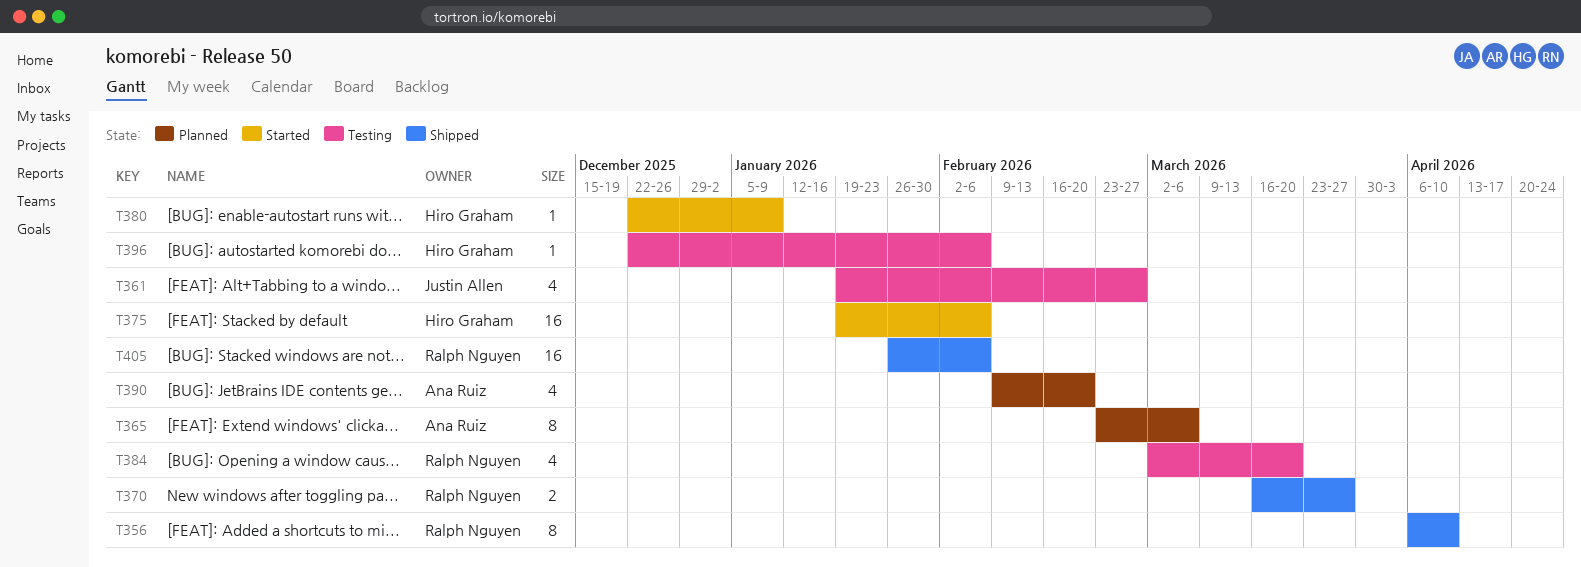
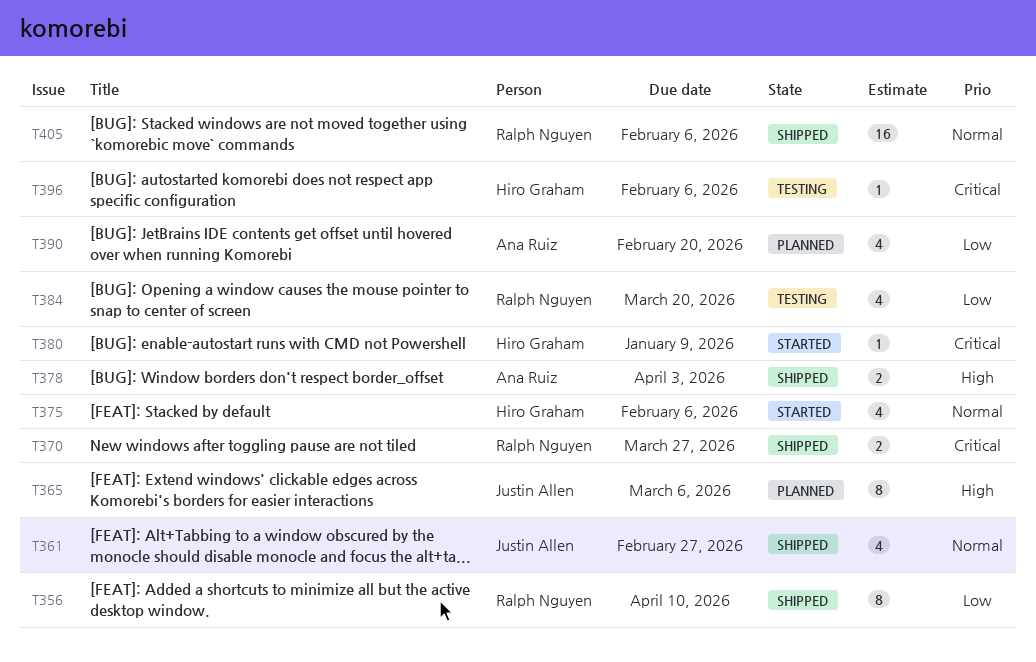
T361, status: Testing -> Shipped
T365, owner: Ana Ruiz -> Justin Allen
T375, estimate: 16 -> 4
T378: none -> present

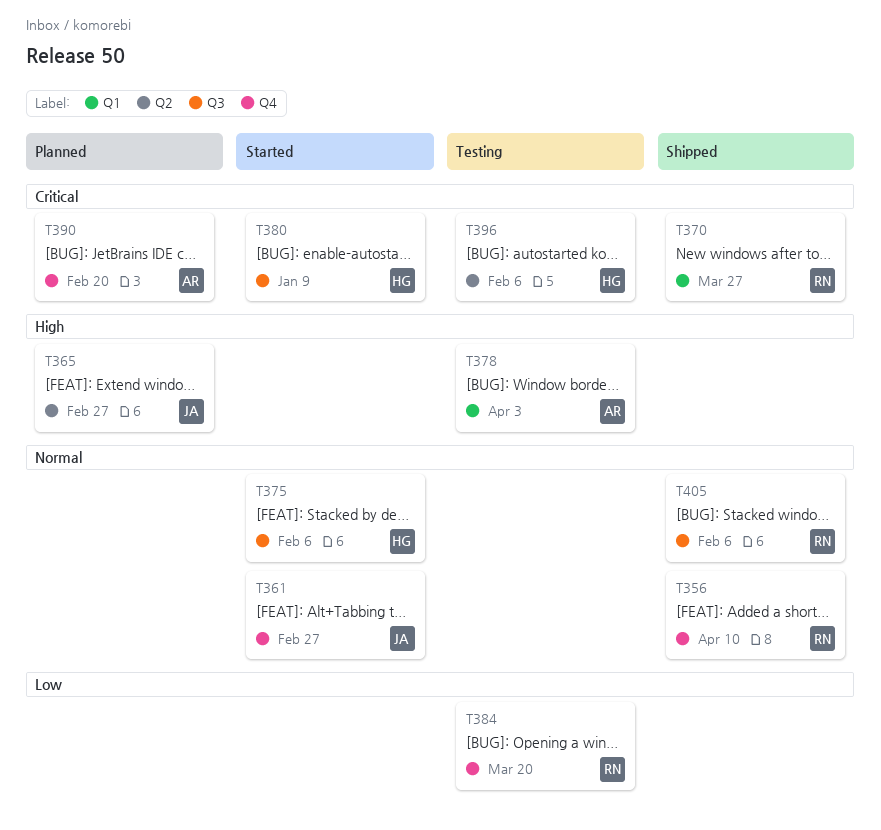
T356, priority: Low -> Normal
T361, status: Shipped -> Started
T365, due: Mar 6 -> Feb 27
T378, status: Shipped -> Testing
T390, priority: Low -> Critical

